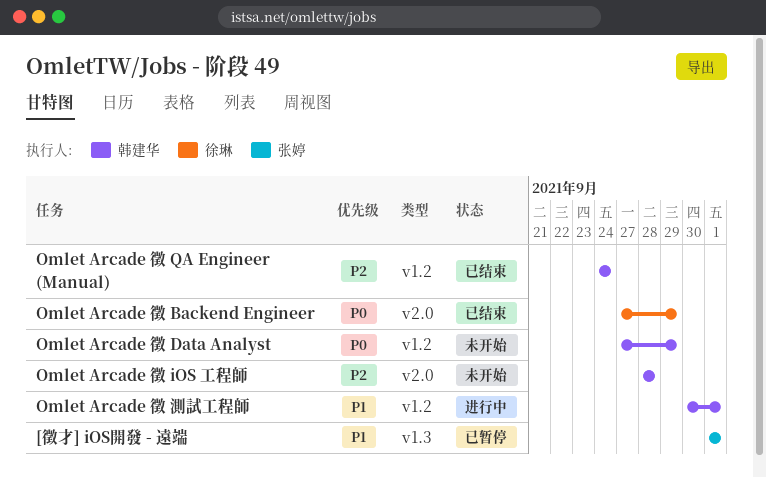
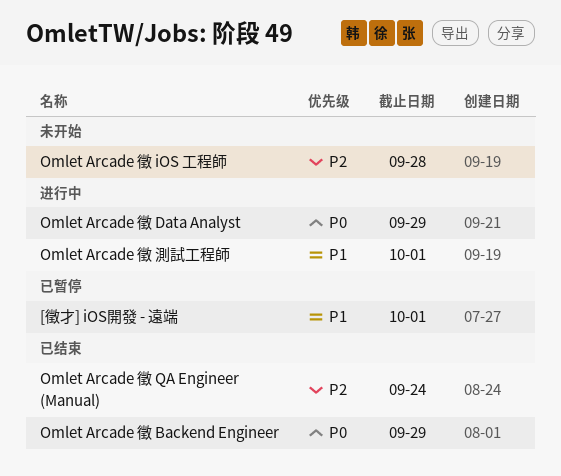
Omlet Arcade 徵 Data Analyst, status: 未开始 -> 进行中

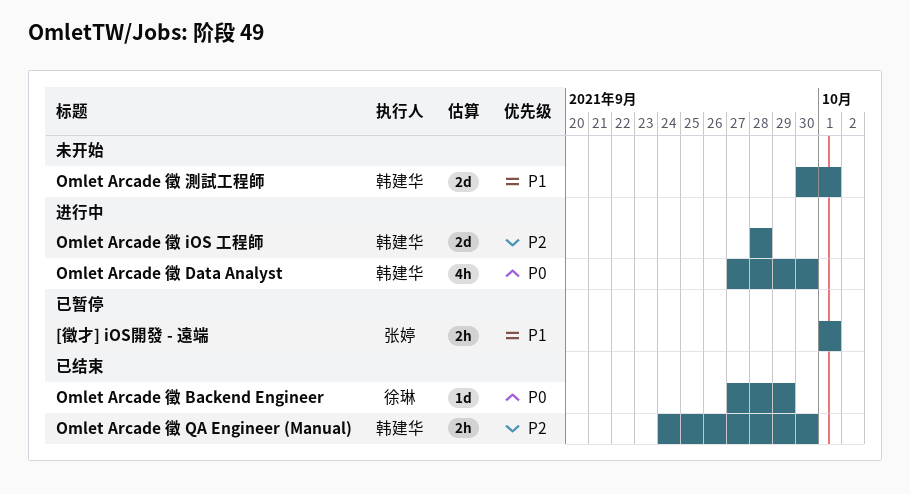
Omlet Arcade 徵 Data Analyst, due: Sep 29 -> Sep 30
Omlet Arcade 徵 iOS 工程師, status: 未开始 -> 进行中
Omlet Arcade 徵 QA Engineer (Manual), due: Sep 24 -> Sep 30
Omlet Arcade 徵 測試工程師, status: 进行中 -> 未开始

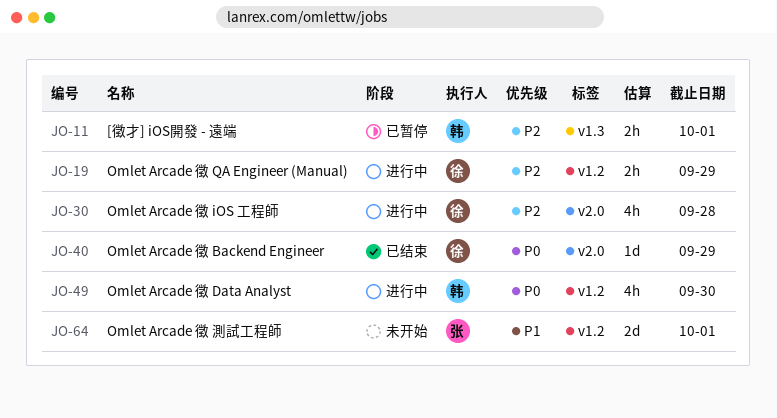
[徵才] iOS開發 - 遠端, owner: 张婷 -> 韩建华
[徵才] iOS開發 - 遠端, priority: P1 -> P2
Omlet Arcade 徵 iOS 工程師, owner: 韩建华 -> 徐琳
Omlet Arcade 徵 iOS 工程師, estimate: 2d -> 4h
Omlet Arcade 徵 QA Engineer (Manual), status: 已结束 -> 进行中
Omlet Arcade 徵 QA Engineer (Manual), owner: 韩建华 -> 徐琳
Omlet Arcade 徵 QA Engineer (Manual), due: Sep 30 -> Sep 29
Omlet Arcade 徵 測試工程師, owner: 韩建华 -> 张婷

